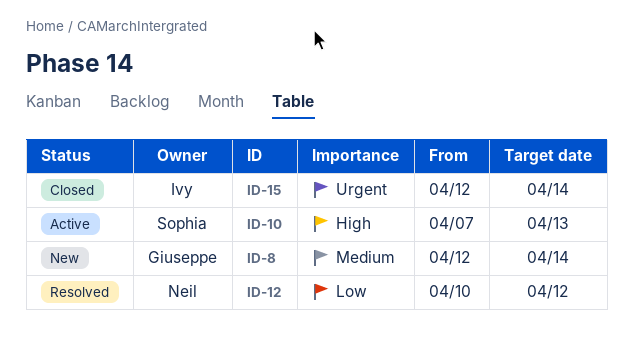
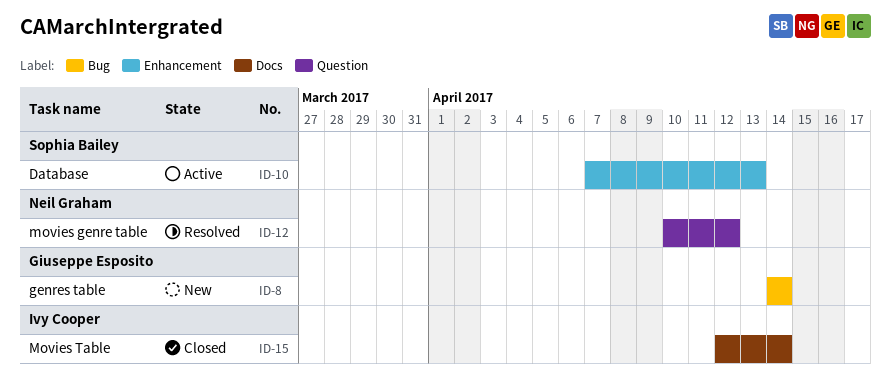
ID-8, start: Apr 12 -> Apr 14

